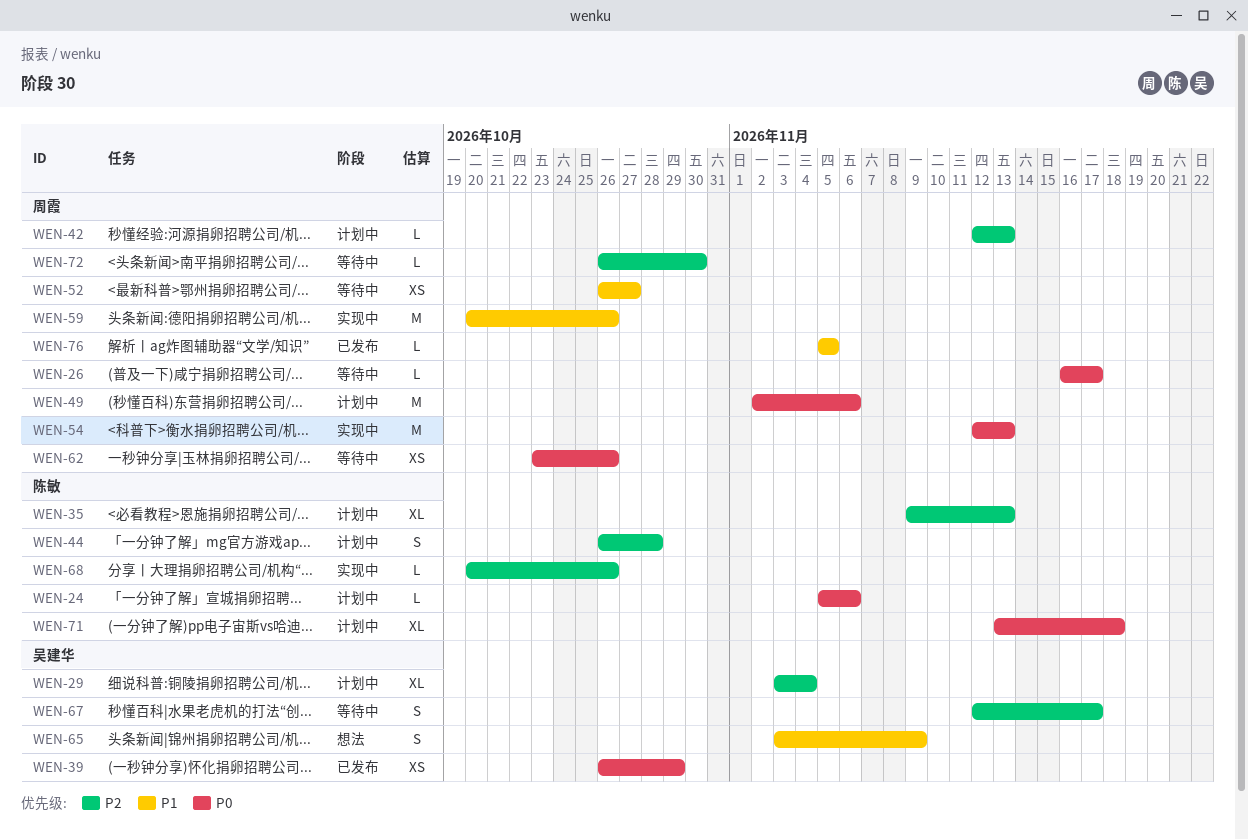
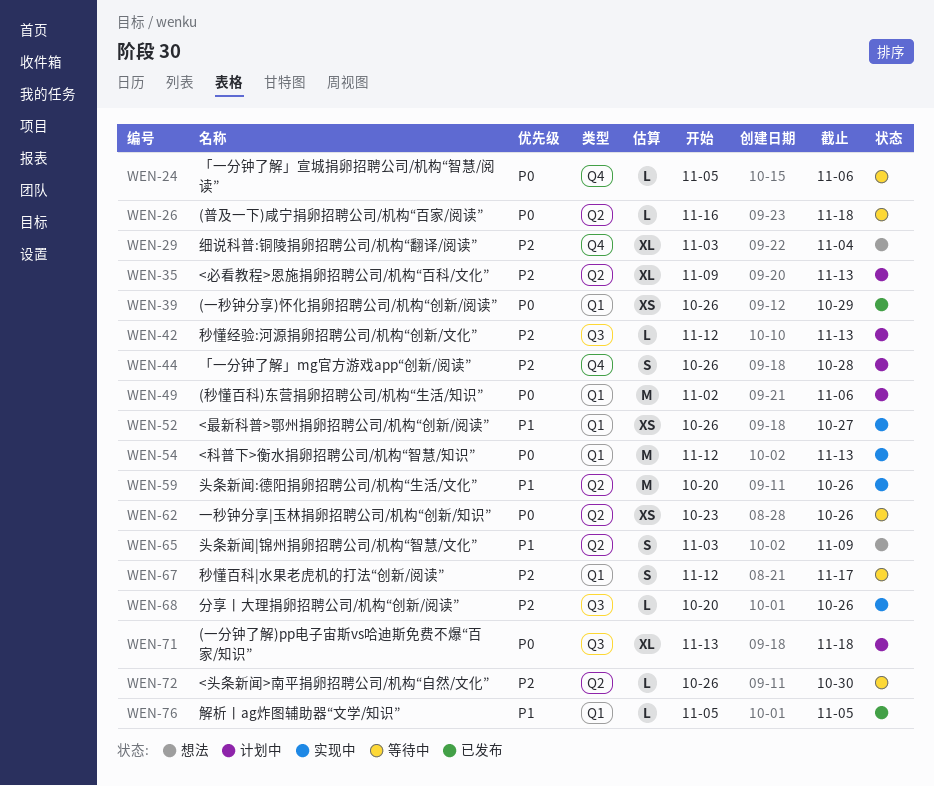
WEN-24, status: 计划中 -> 等待中
WEN-26, due: Nov 17 -> Nov 18
WEN-29, status: 计划中 -> 想法
WEN-52, status: 等待中 -> 实现中

